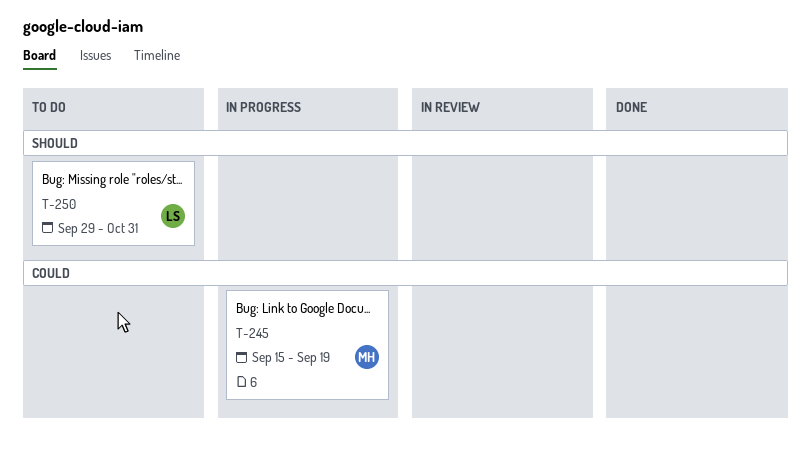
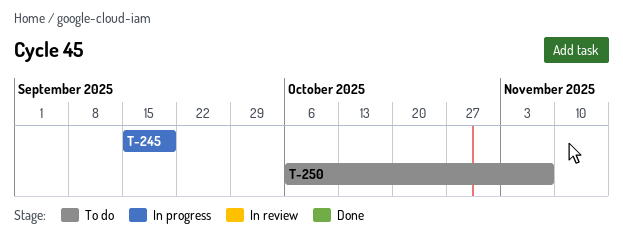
T-250, start: Sep 29 -> Oct 6
T-250, due: Oct 31 -> Nov 7

